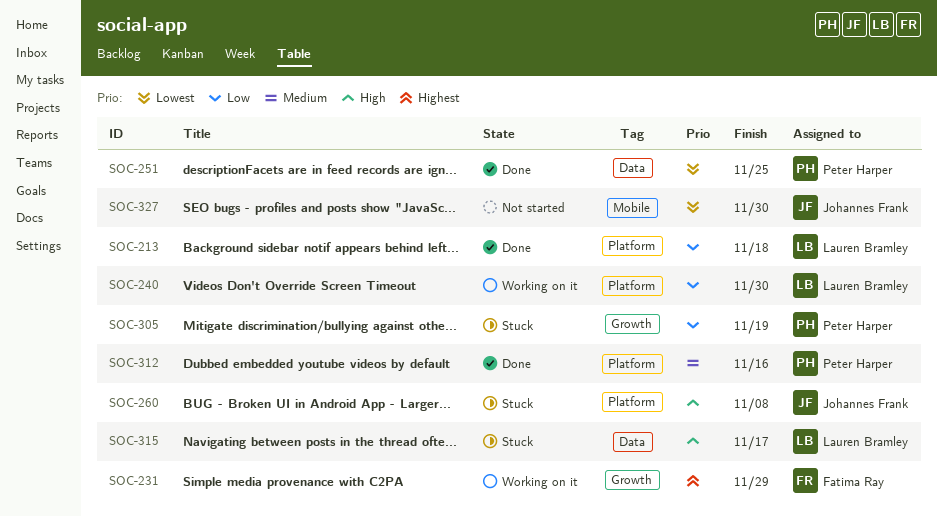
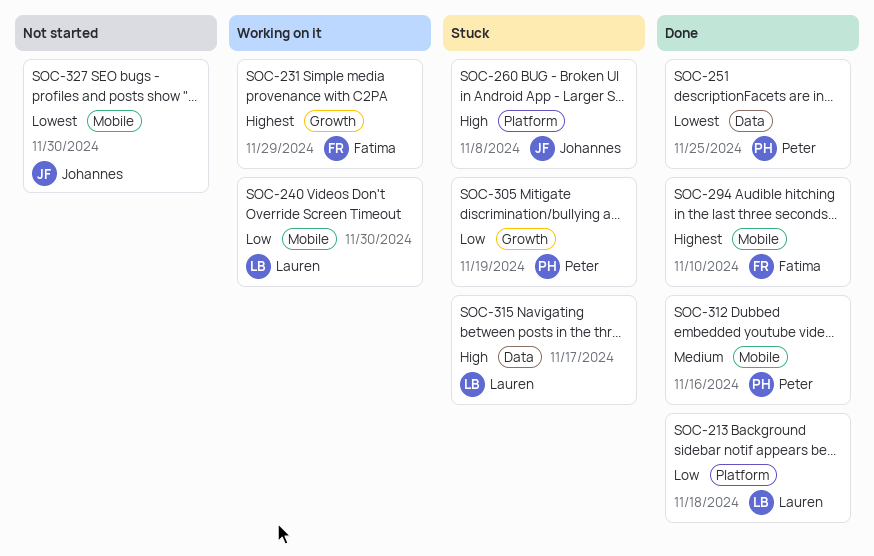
SOC-240, label: Platform -> Mobile
SOC-294: none -> present
SOC-312, label: Platform -> Mobile

